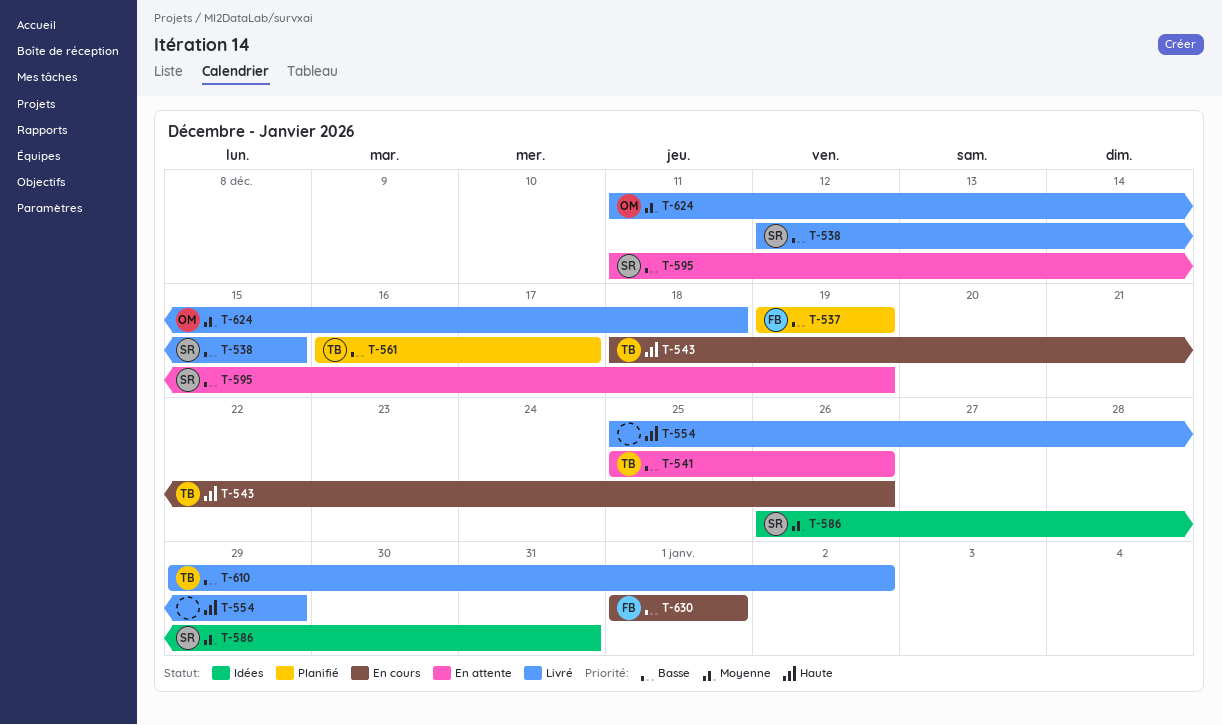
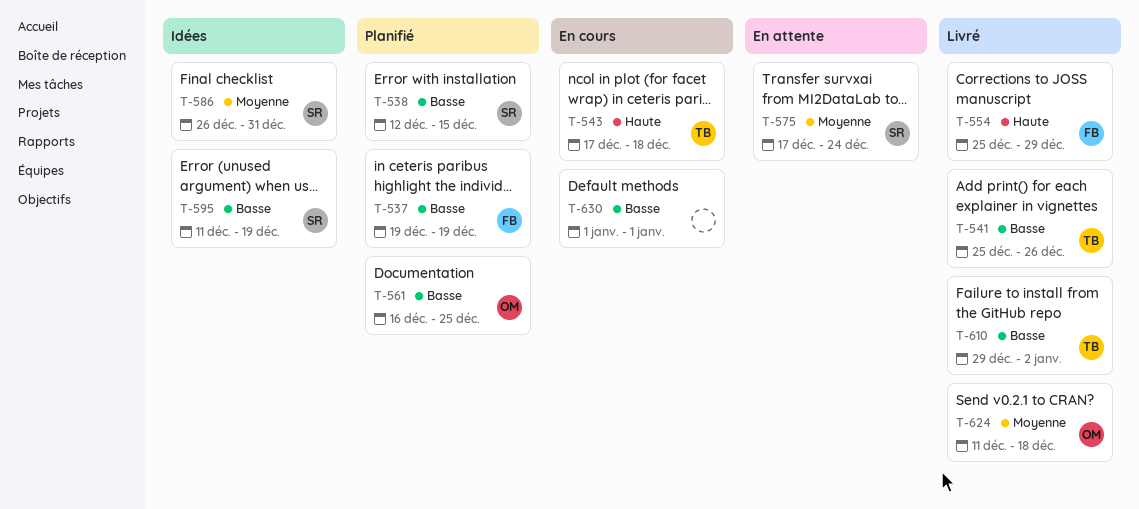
T-538, status: Livré -> Planifié
T-541, status: En attente -> Livré
T-543, start: Dec 18 -> Dec 17
T-543, due: Dec 26 -> Dec 18
T-554, owner: none -> FB
T-561, owner: TB -> OM
T-561, due: Dec 17 -> Dec 25
T-575: none -> present
T-595, status: En attente -> Idées
T-630, owner: FB -> none

